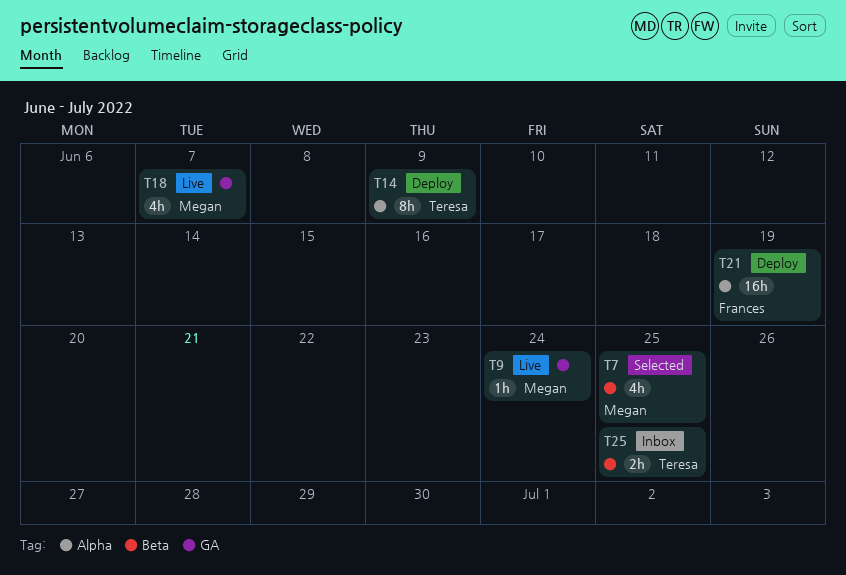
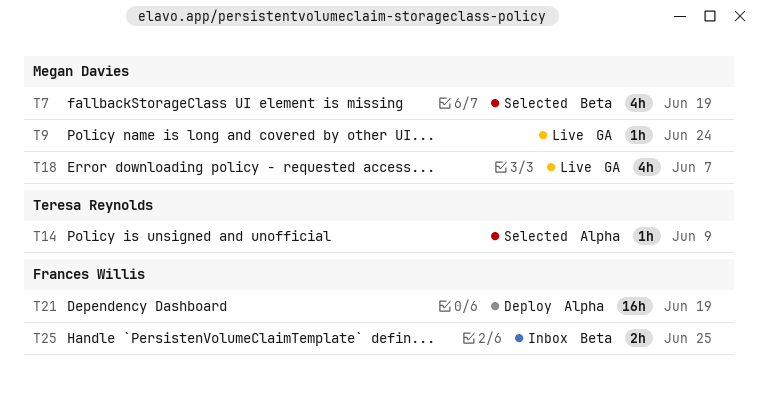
T7, due: Jun 25 -> Jun 19
T14, status: Deploy -> Selected
T14, estimate: 8h -> 1h
T25, owner: Teresa Reynolds -> Frances Willis

